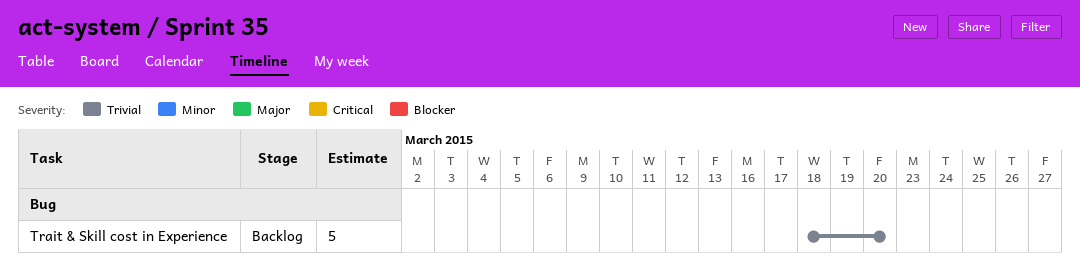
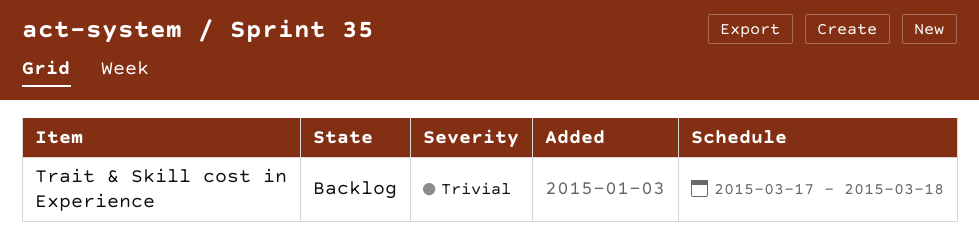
Trait & Skill cost in Experience, start: Mar 18 -> Mar 17
Trait & Skill cost in Experience, due: Mar 20 -> Mar 18

